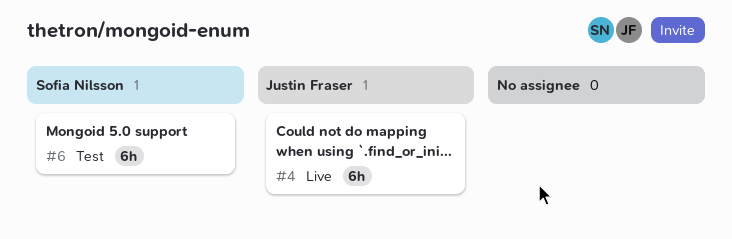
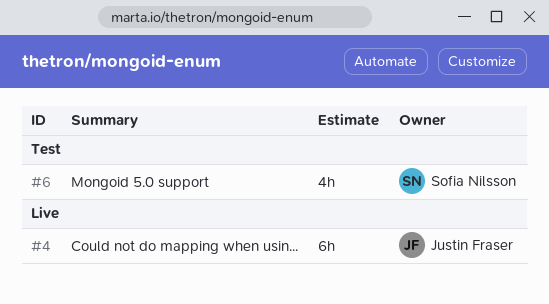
#6, estimate: 6h -> 4h

